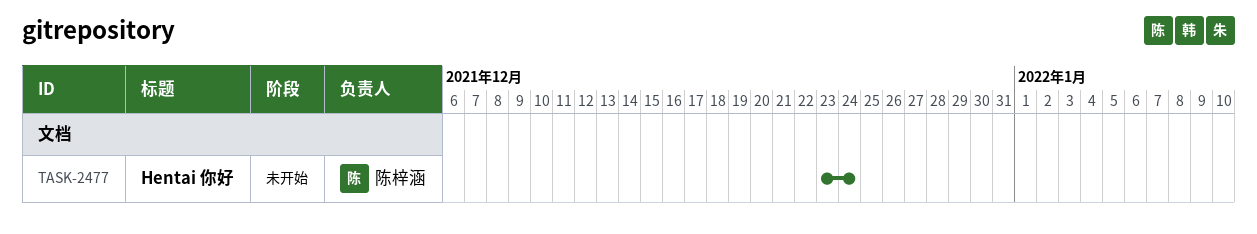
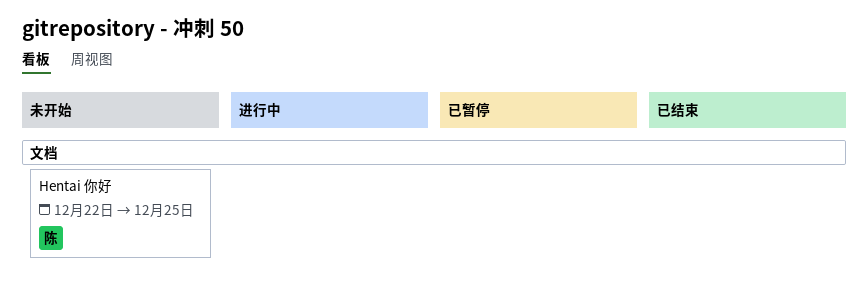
Hentai 你好, start: Dec 23 -> Dec 22
Hentai 你好, due: Dec 24 -> Dec 25

